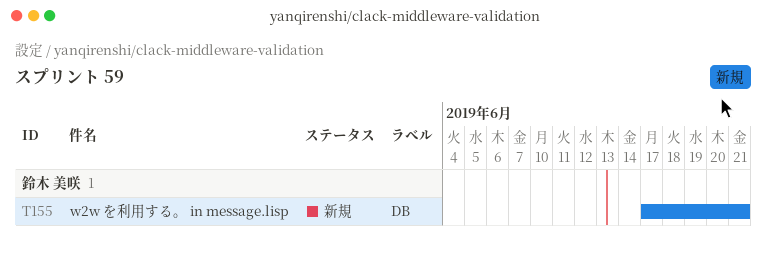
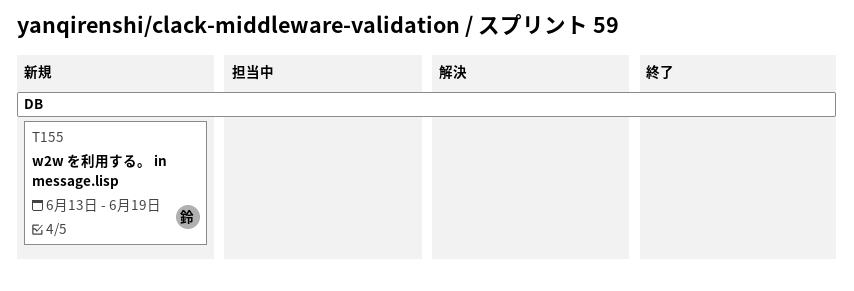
T155, start: Jun 17 -> Jun 13
T155, due: Jun 21 -> Jun 19

